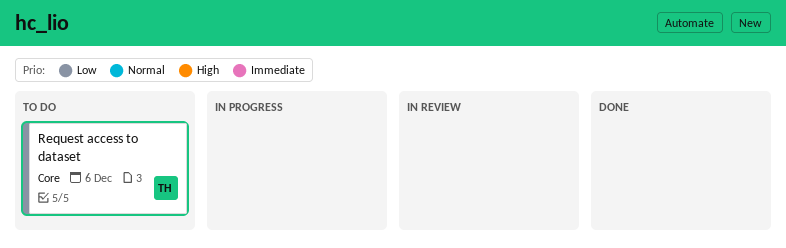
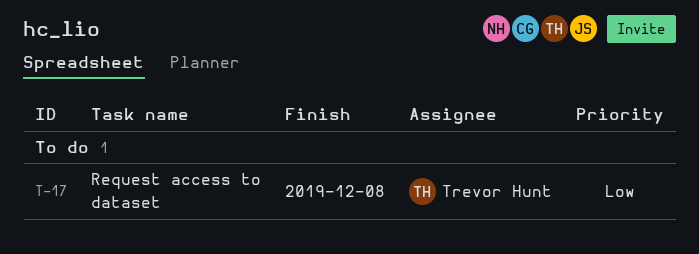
Request access to dataset, due: Dec 6 -> Dec 8

